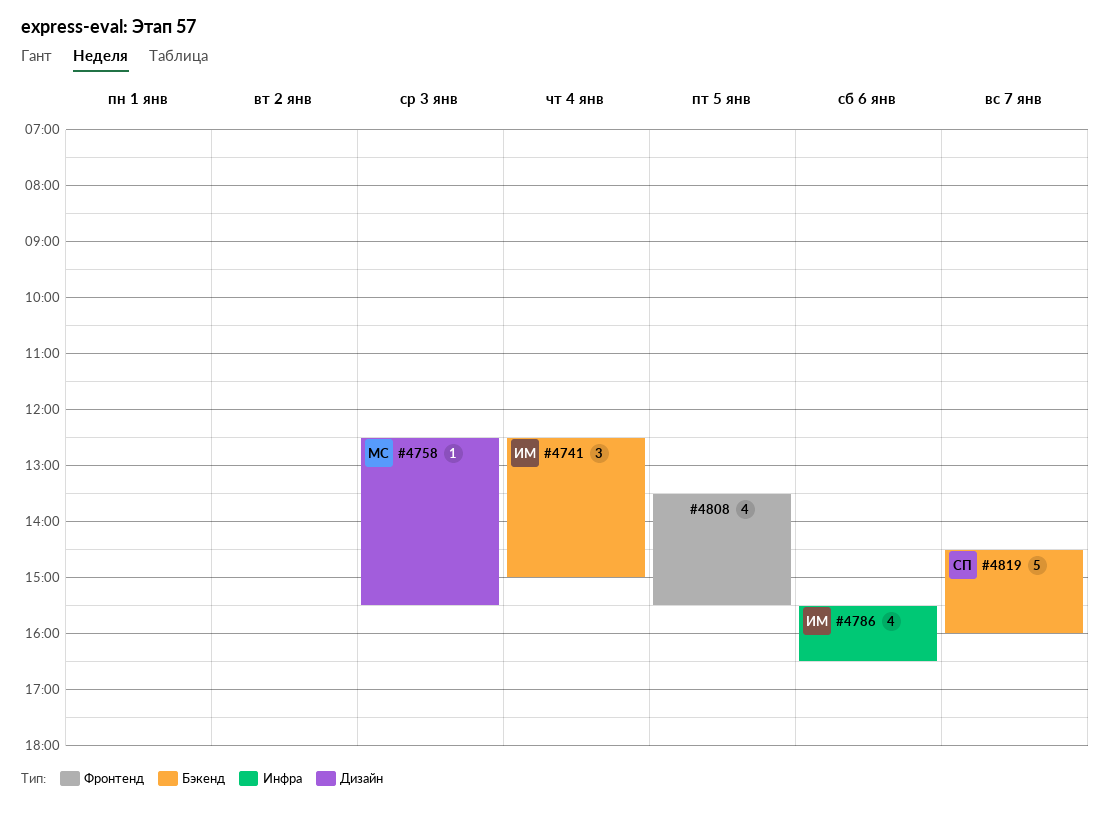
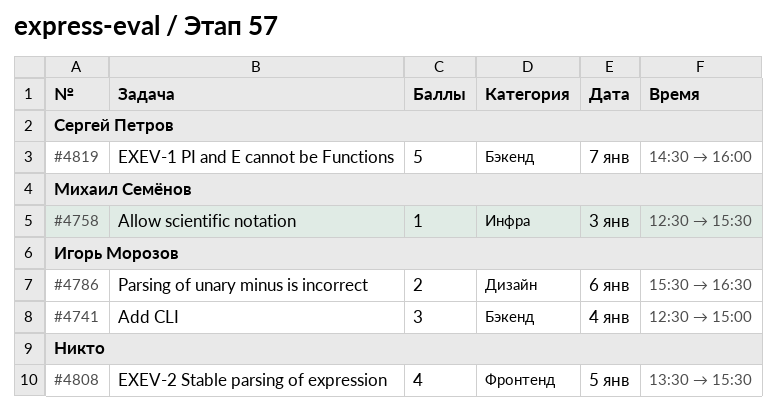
#4758, label: Дизайн -> Инфра
#4786, label: Инфра -> Дизайн
#4786, estimate: 4 -> 2

